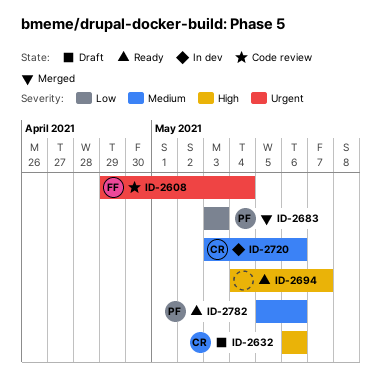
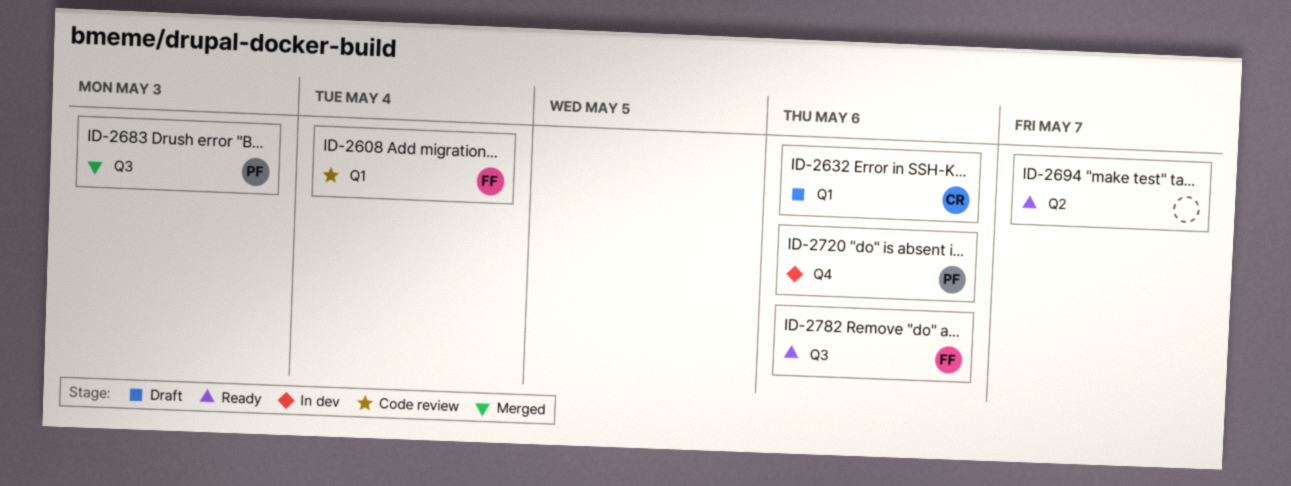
ID-2720, owner: CR -> PF
ID-2782, owner: PF -> FF

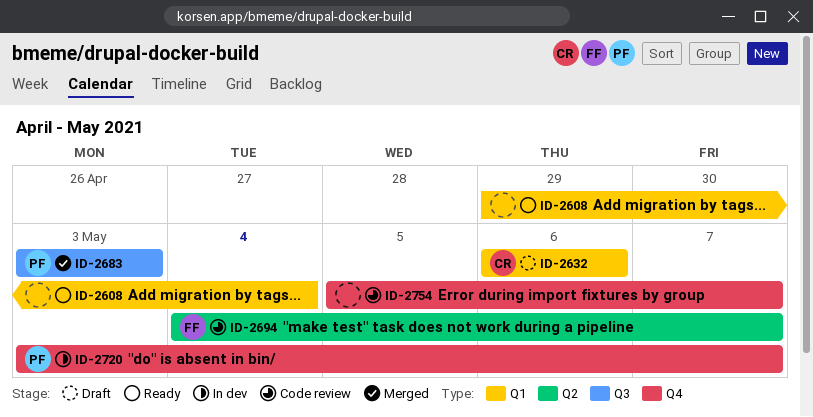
ID-2608, status: Code review -> Ready
ID-2608, owner: FF -> none
ID-2694, status: Ready -> Code review
ID-2694, owner: none -> FF
ID-2720, due: May 6 -> May 7
ID-2754: none -> present
ID-2782: present -> none

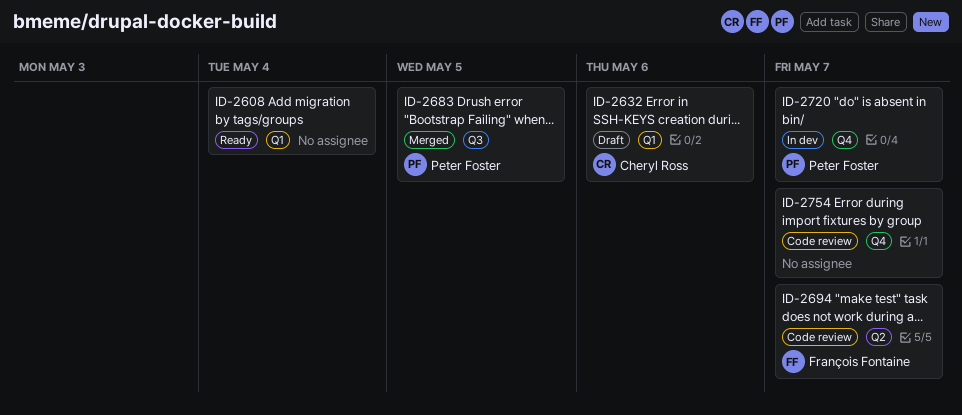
ID-2683, due: May 3 -> May 5

